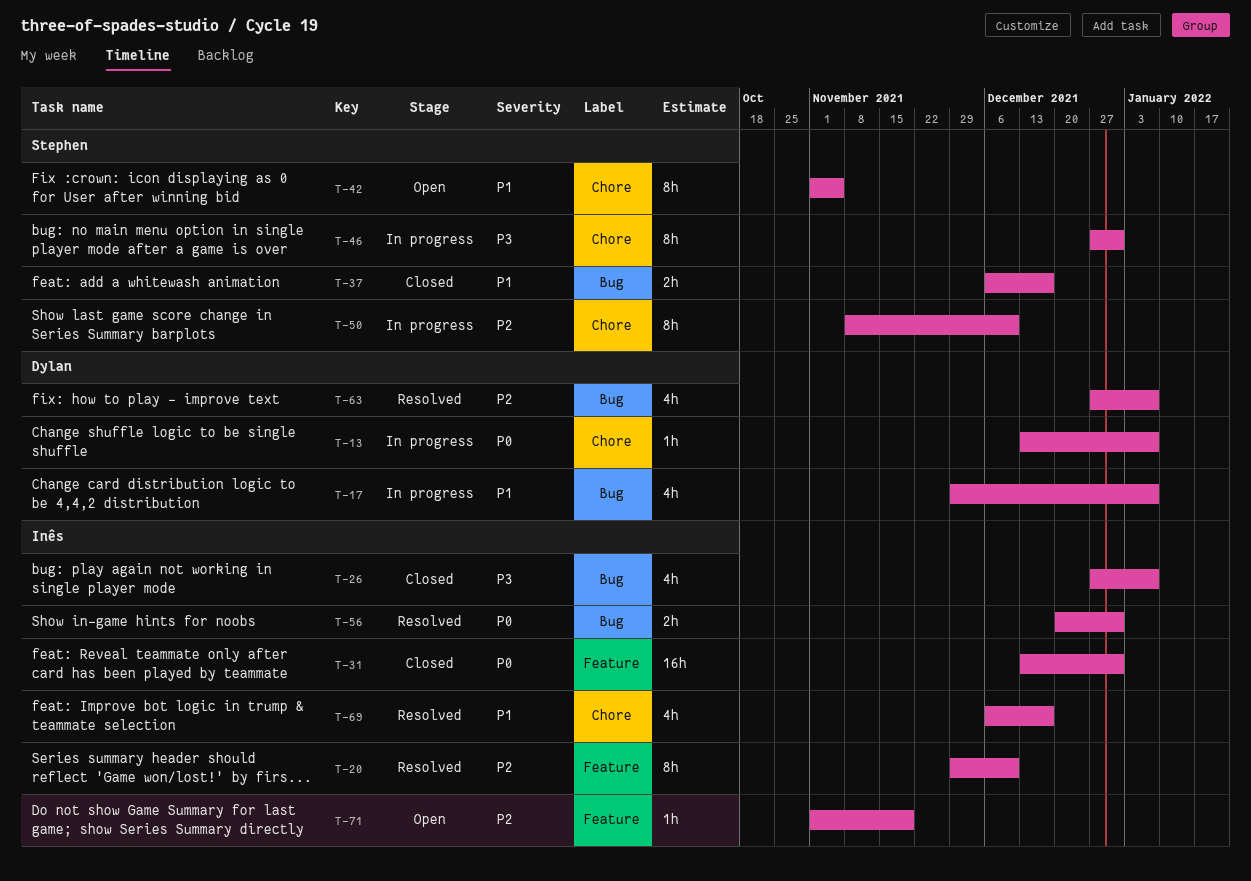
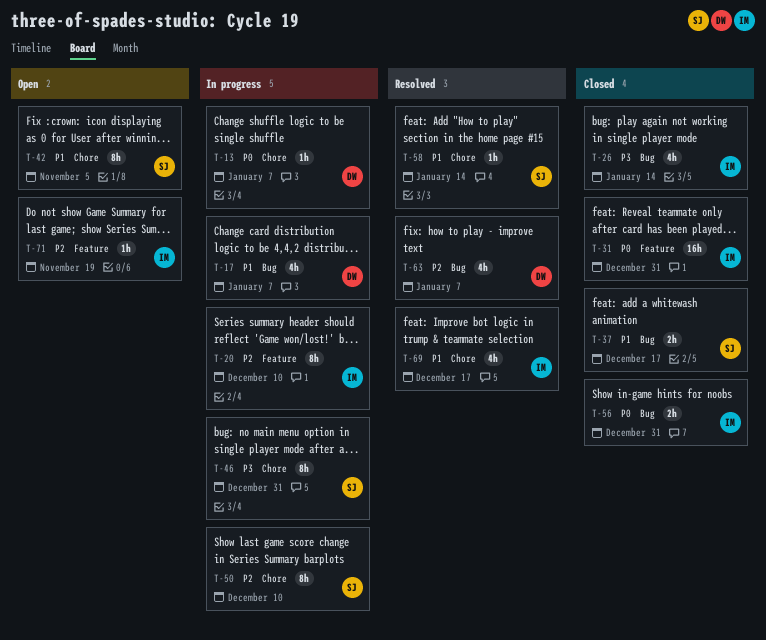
T-20, status: Resolved -> In progress
T-26, due: Jan 7 -> Jan 14
T-56, status: Resolved -> Closed
T-58: none -> present

